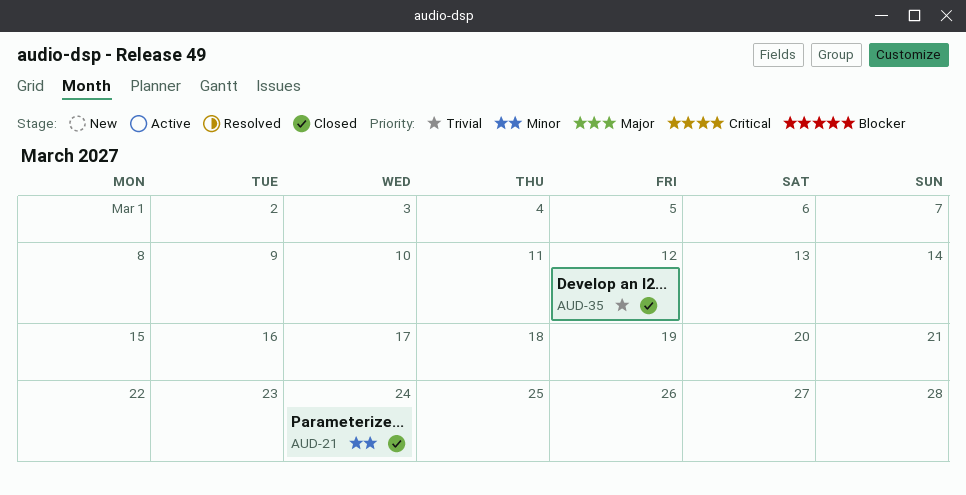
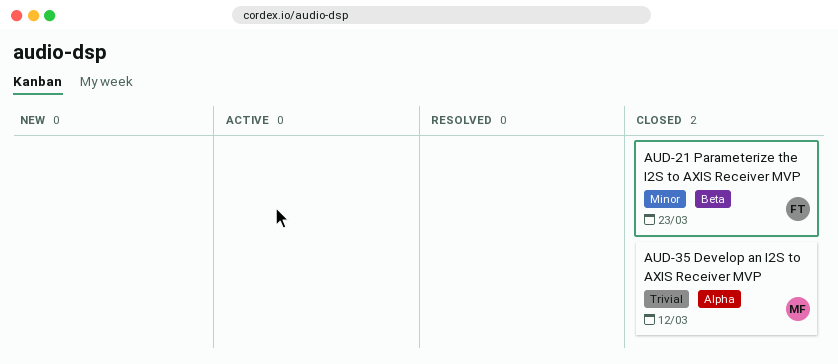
AUD-21, due: Mar 24 -> Mar 23

